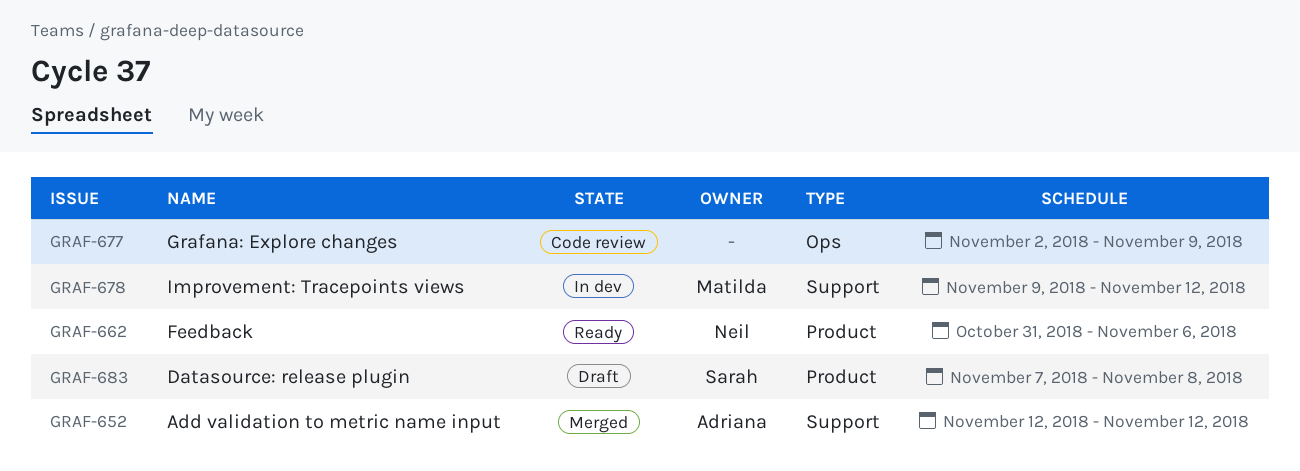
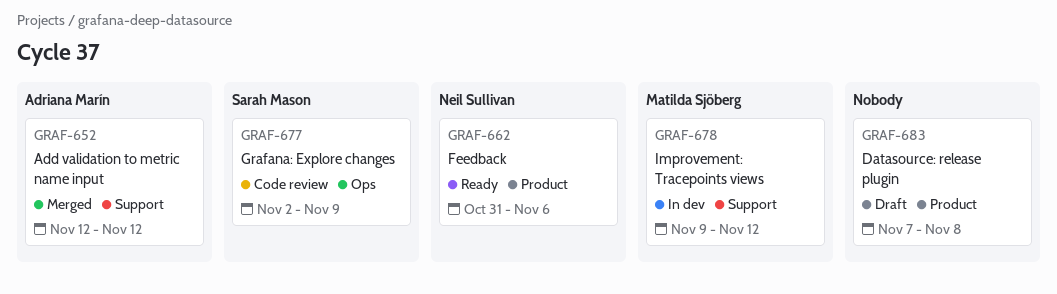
GRAF-677, owner: none -> Sarah Mason
GRAF-683, owner: Sarah Mason -> none

